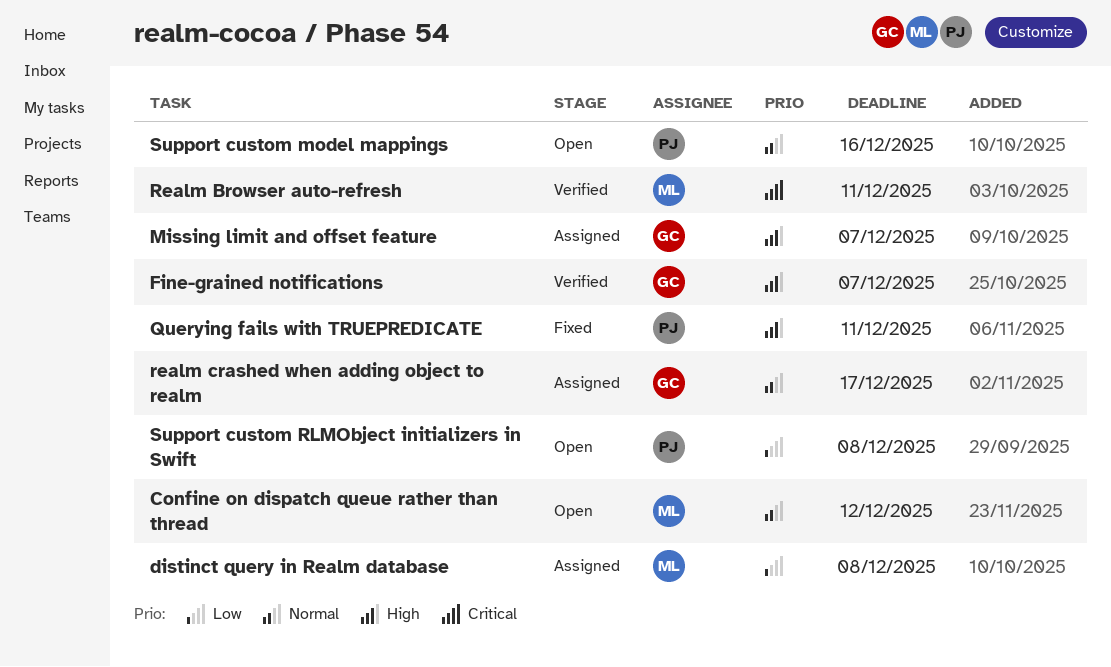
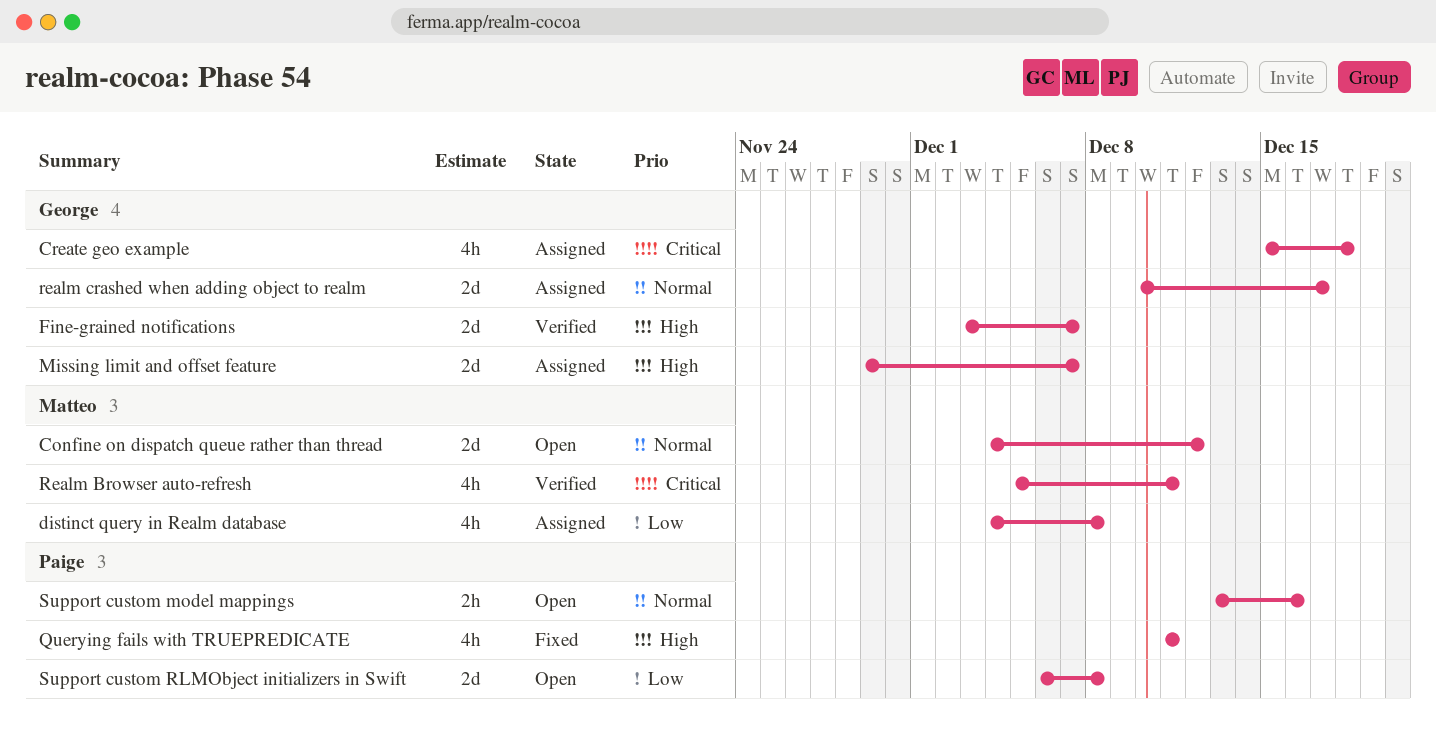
Create geo example: none -> present

